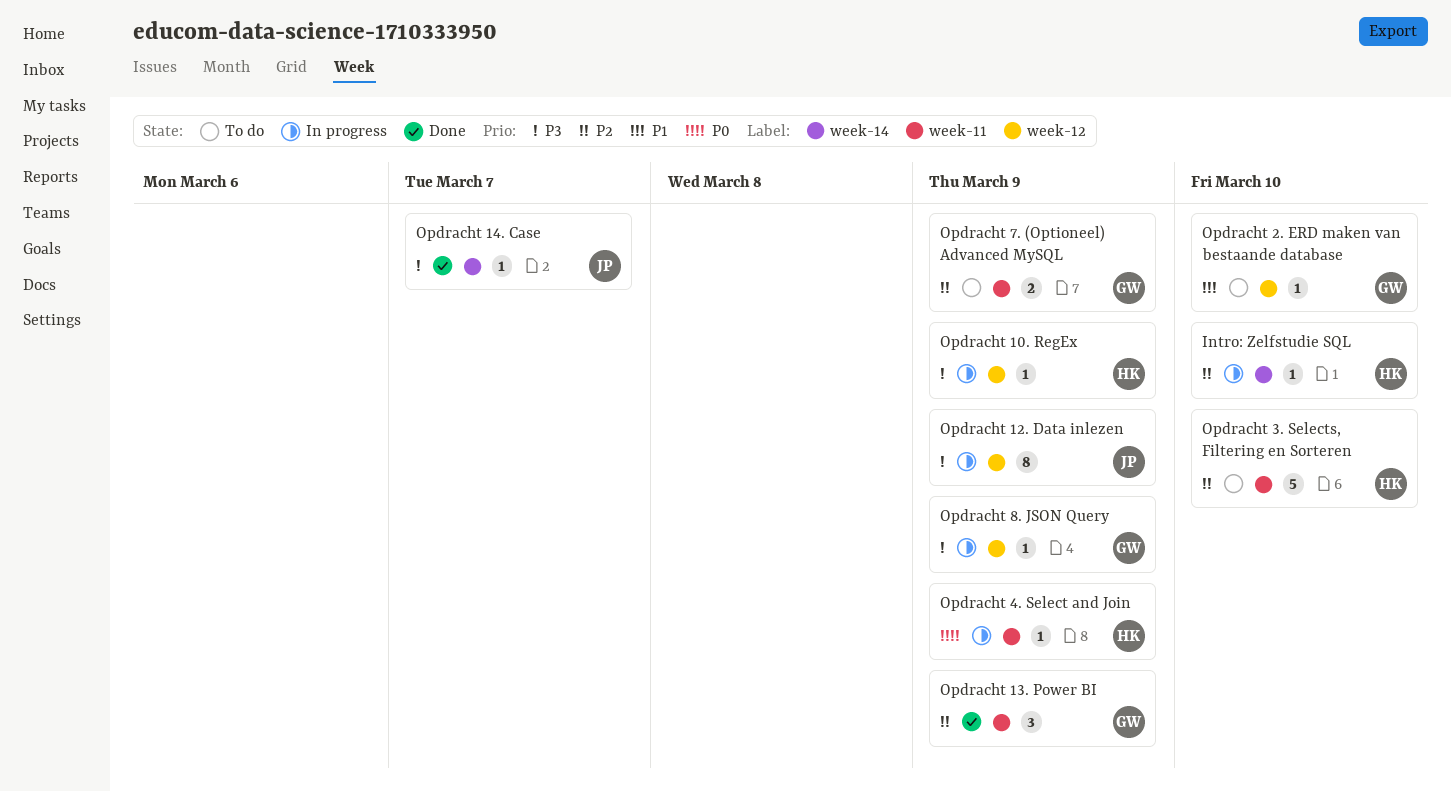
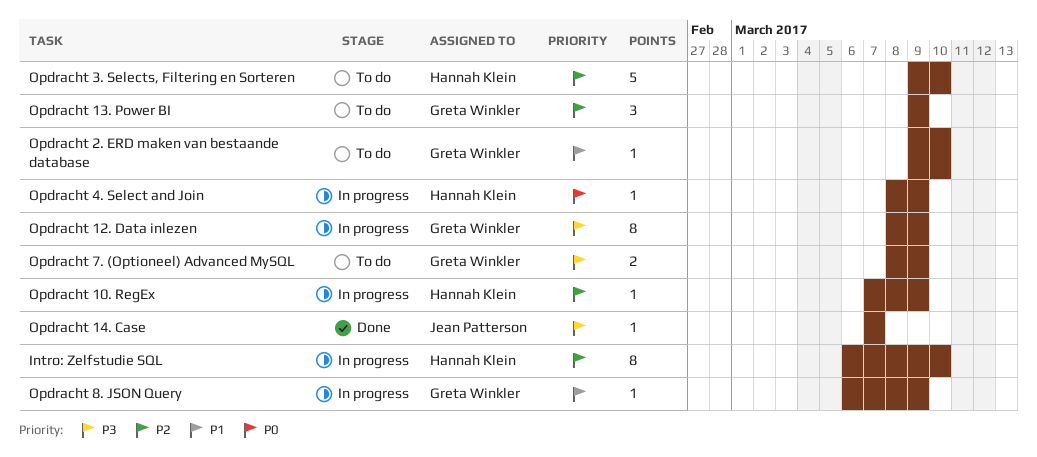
Intro: Zelfstudie SQL, estimate: 1 -> 8
Opdracht 10. RegEx, priority: P3 -> P2
Opdracht 12. Data inlezen, owner: Jean Patterson -> Greta Winkler
Opdracht 13. Power BI, status: Done -> To do
Opdracht 7. (Optioneel) Advanced MySQL, priority: P2 -> P3
Opdracht 8. JSON Query, priority: P3 -> P1

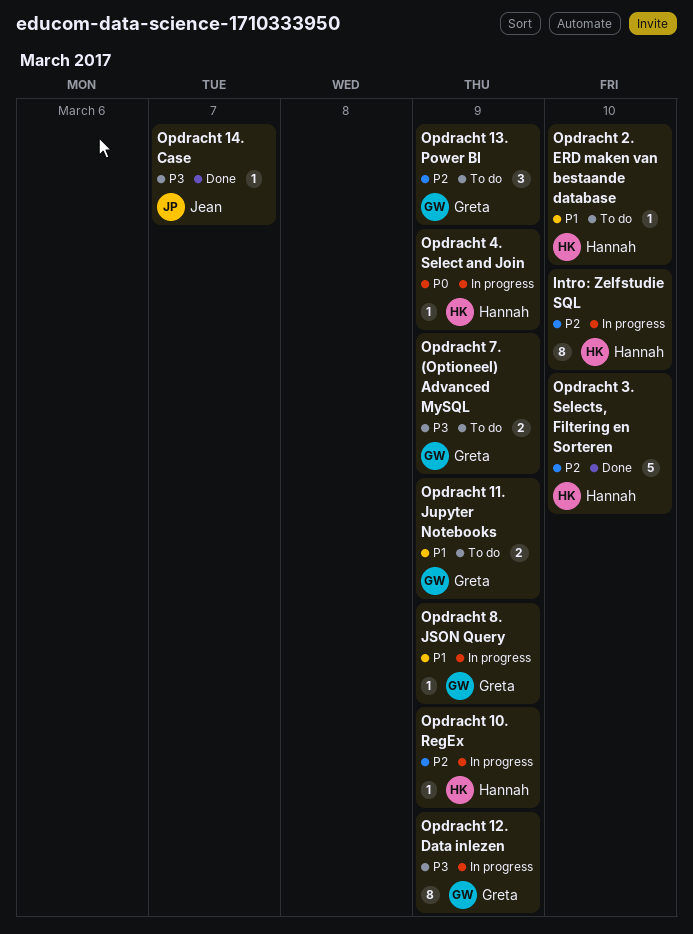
Opdracht 11. Jupyter Notebooks: none -> present
Opdracht 2. ERD maken van bestaande database, owner: Greta Winkler -> Hannah Klein
Opdracht 3. Selects, Filtering en Sorteren, status: To do -> Done

